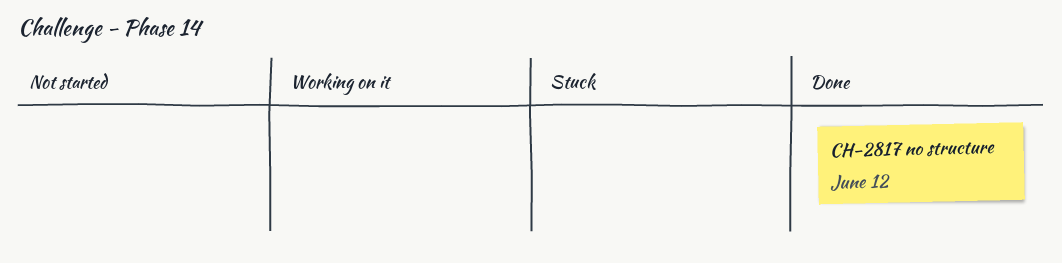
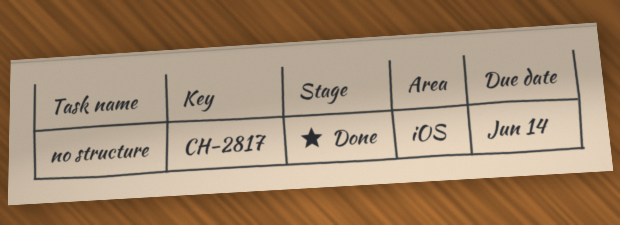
CH-2817, due: Jun 12 -> Jun 14

